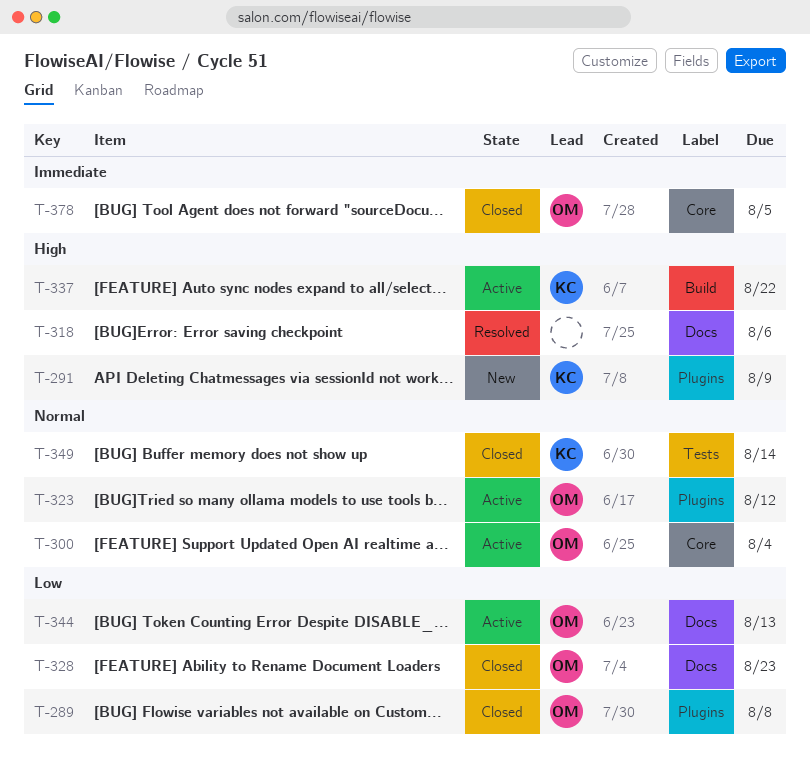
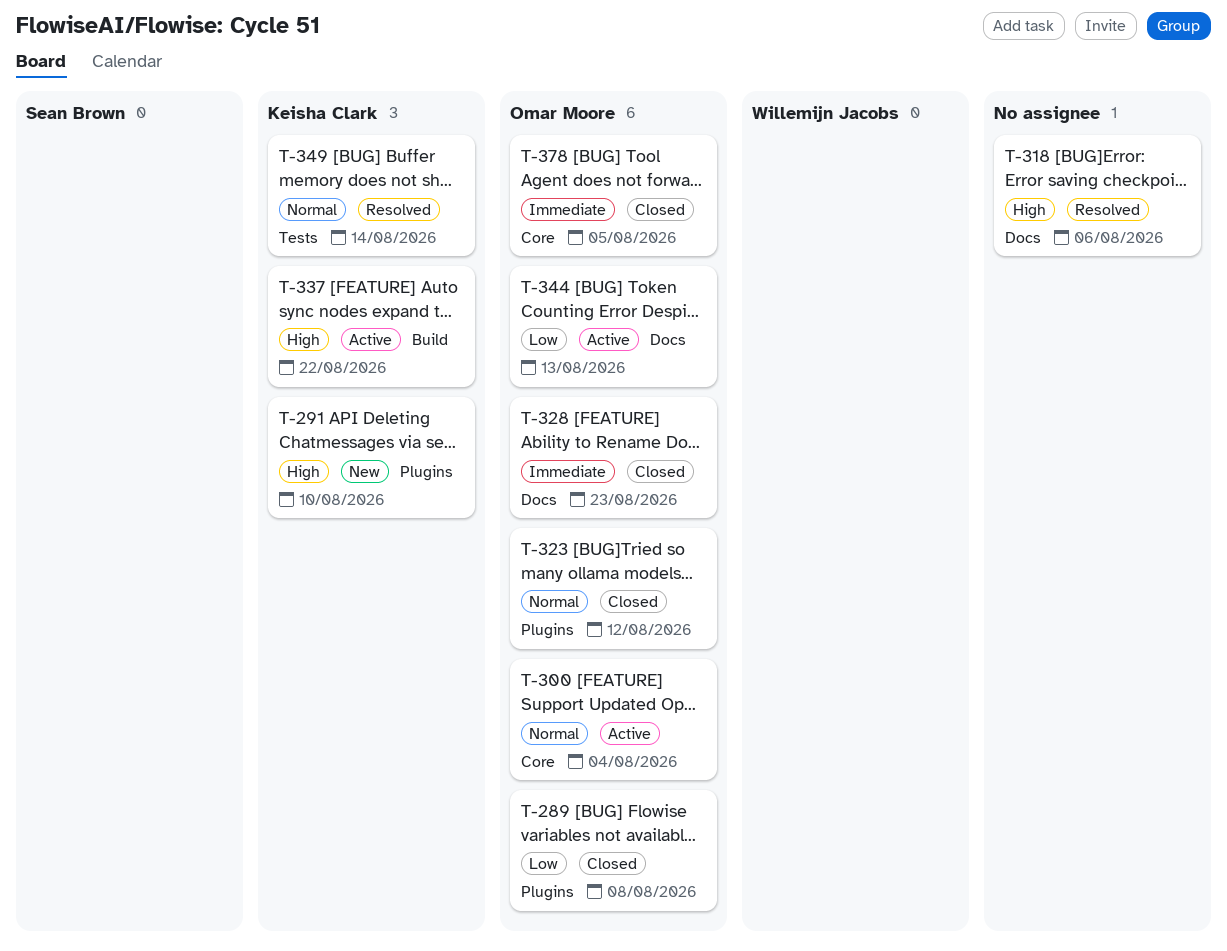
T-291, due: Aug 9 -> Aug 10
T-323, status: Active -> Closed
T-328, priority: Low -> Immediate
T-349, status: Closed -> Resolved

